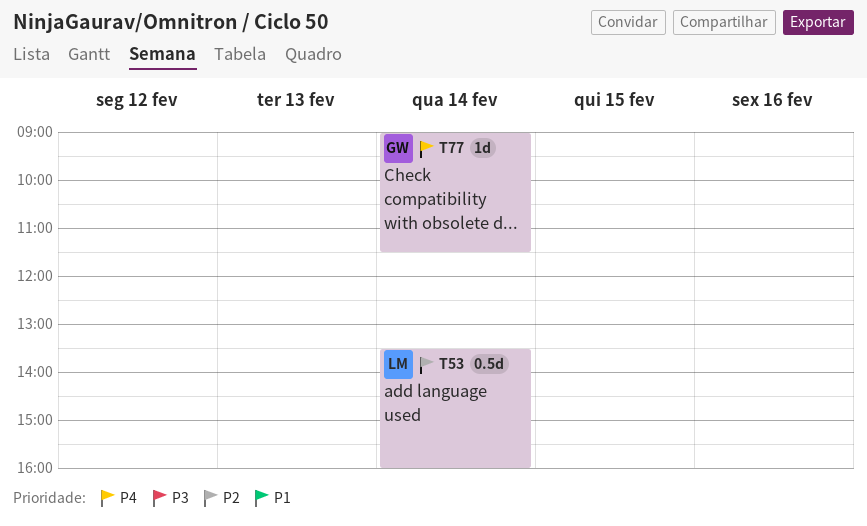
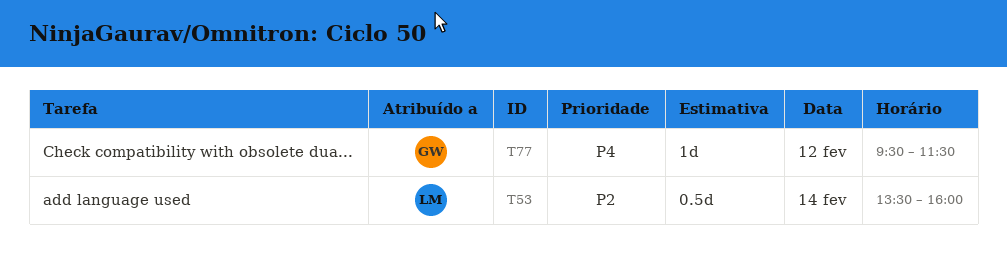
T77, day: Feb 14 -> Feb 12
T77, begins: 09:00 -> 09:30

